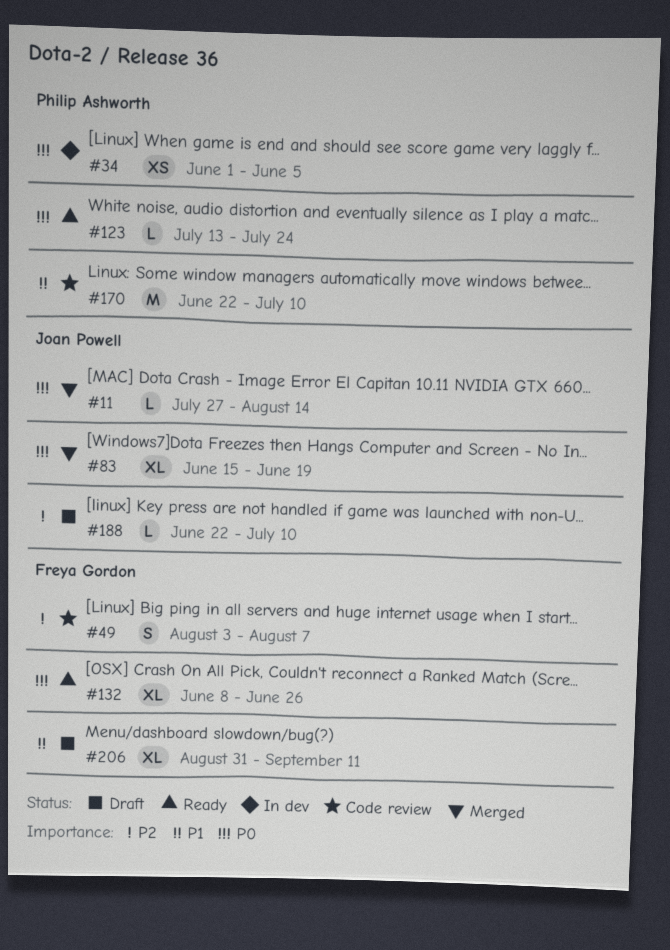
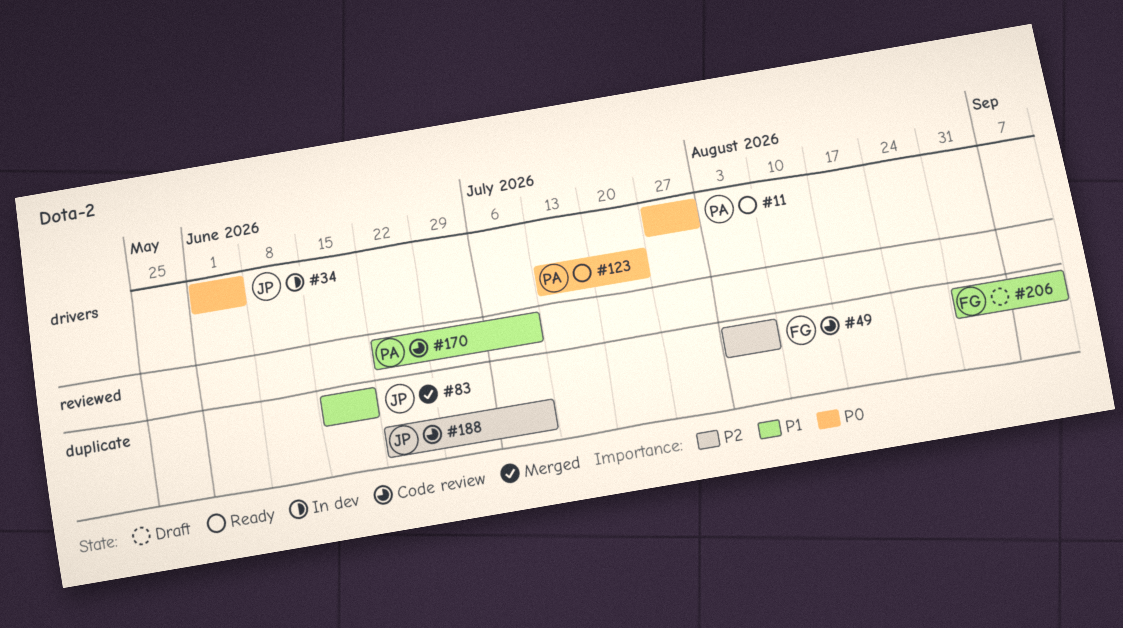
#11, status: Merged -> Ready
#11, owner: Joan Powell -> Philip Ashworth
#11, due: Aug 14 -> Jul 31
#34, owner: Philip Ashworth -> Joan Powell
#83, priority: P0 -> P1
#132: present -> none
#188, status: Draft -> Code review

